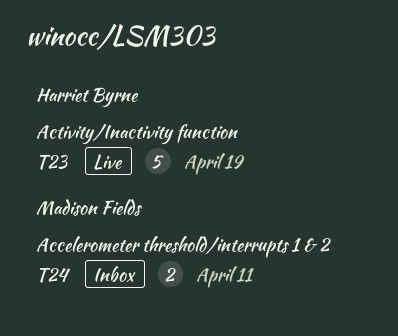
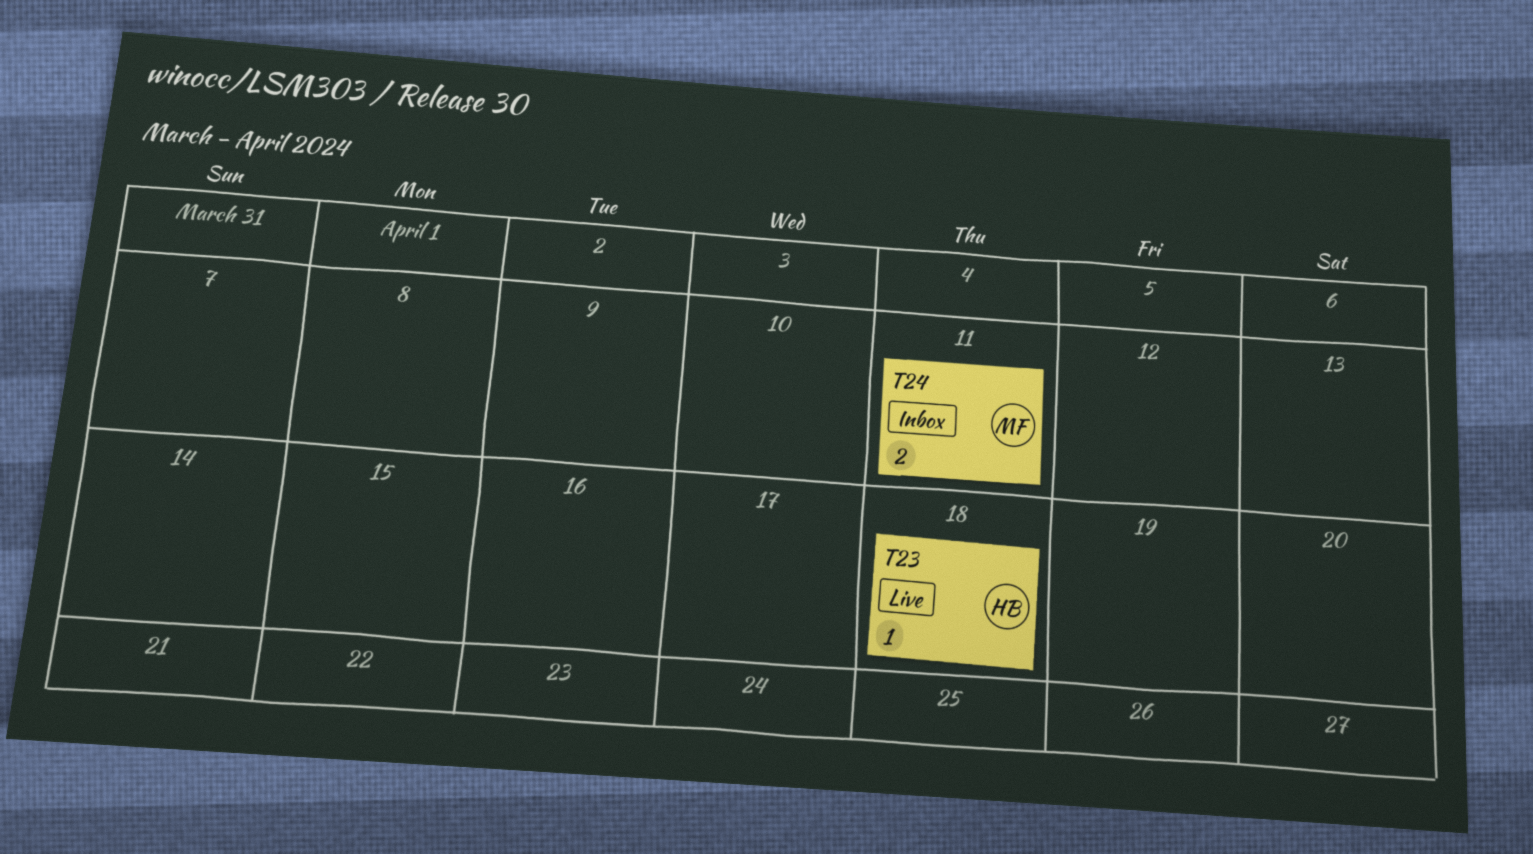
T23, estimate: 5 -> 1
T23, due: Apr 19 -> Apr 18

